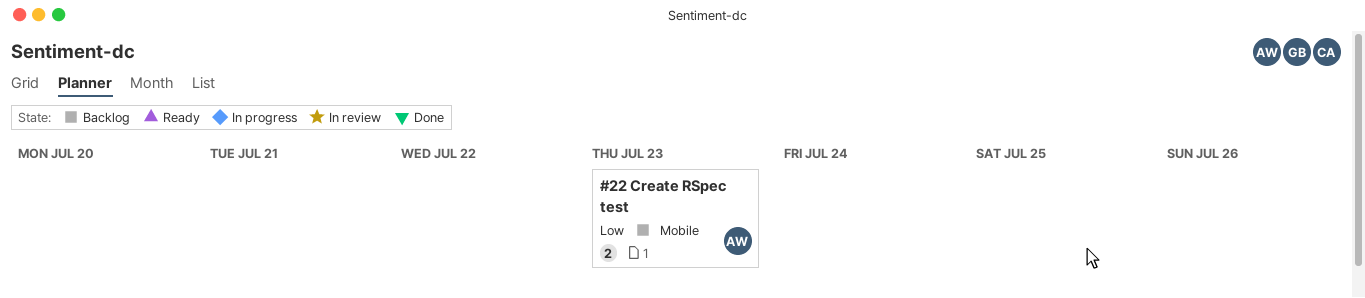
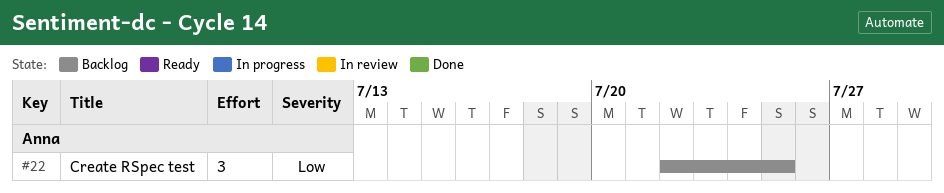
#22, estimate: 2 -> 3
#22, due: Jul 23 -> Jul 25

